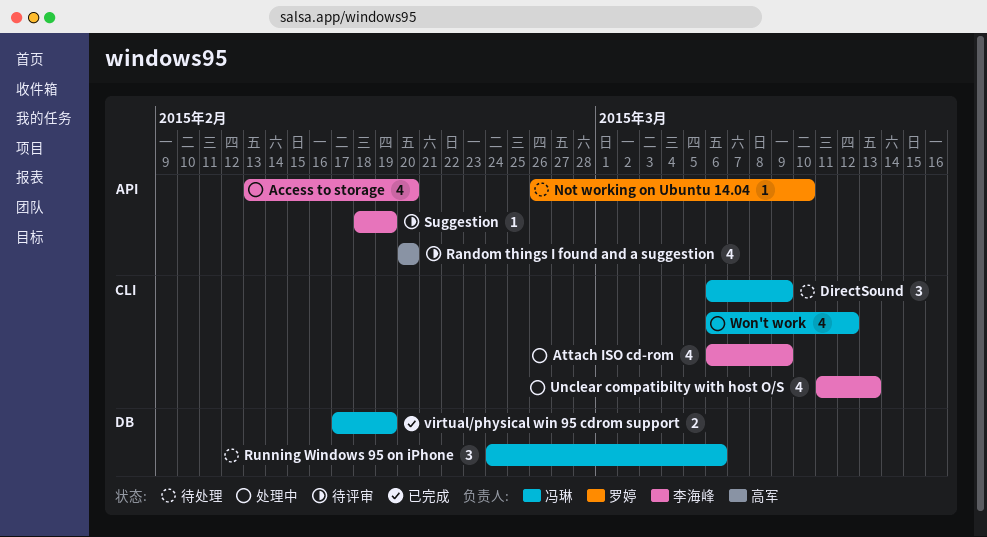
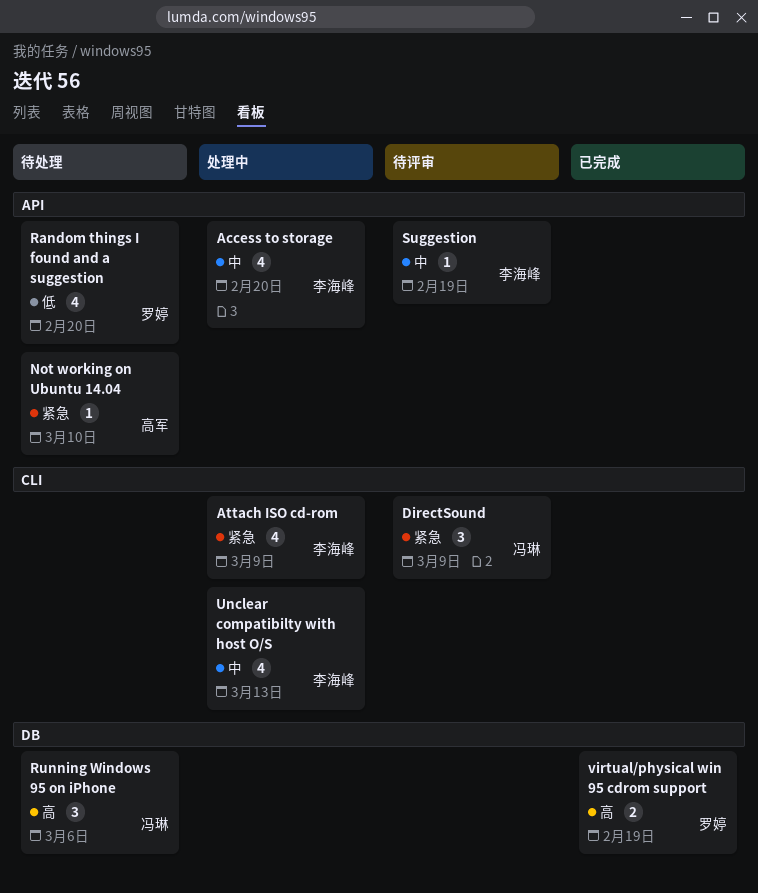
DirectSound, status: 待处理 -> 待评审
Not working on Ubuntu 14.04, owner: 罗婷 -> 高军
Random things I found and a suggestion, status: 待评审 -> 待处理
Random things I found and a suggestion, owner: 高军 -> 罗婷
virtual/physical win 95 cdrom support, owner: 冯琳 -> 罗婷
Won't work: present -> none

